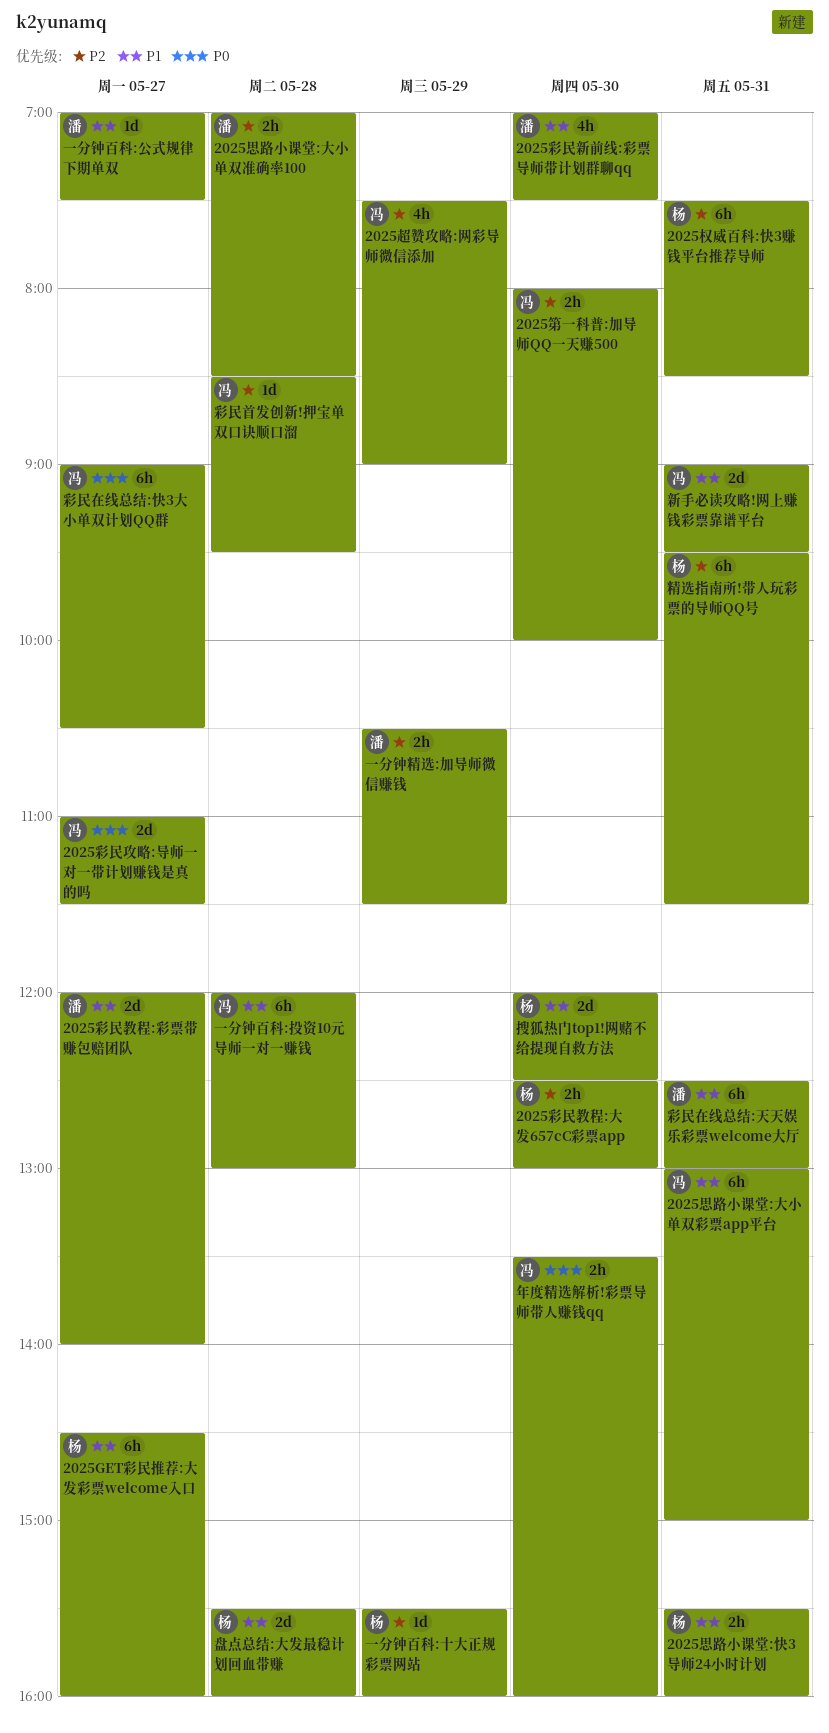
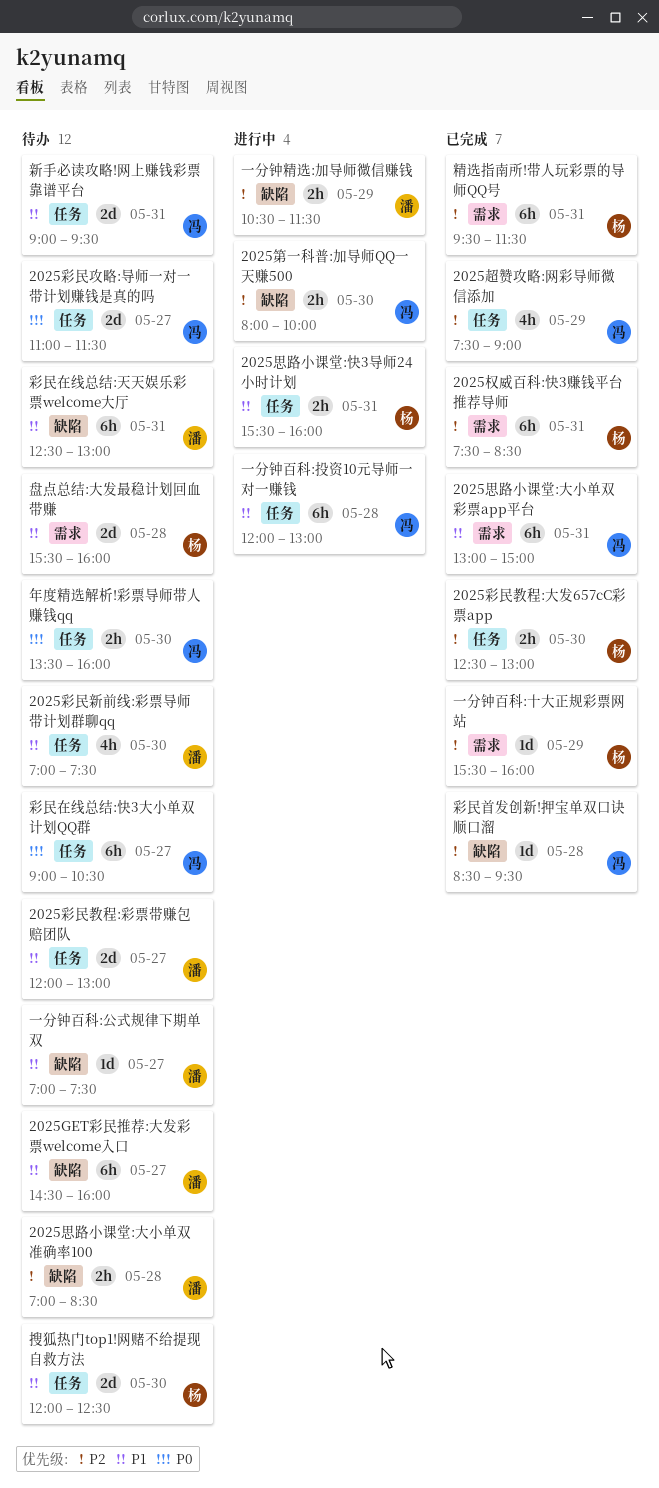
2025GET彩民推荐:大发彩票welcome入口, owner: 杨 -> 潘
2025彩民教程:彩票带赚包赔团队, ends: 14:00 -> 13:00

